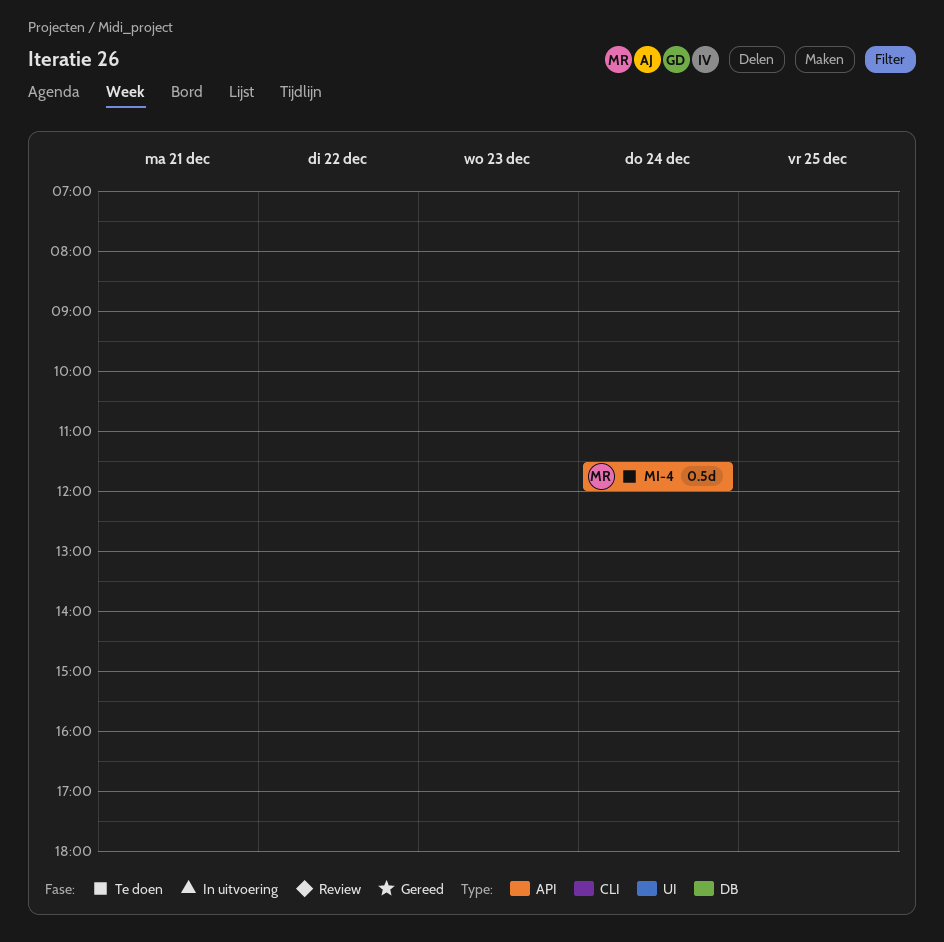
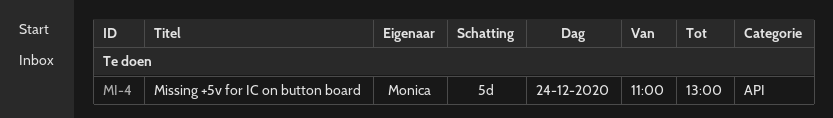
MI-4, estimate: 0.5d -> 5d
MI-4, begins: 11:30 -> 11:00
MI-4, ends: 12:00 -> 13:00

